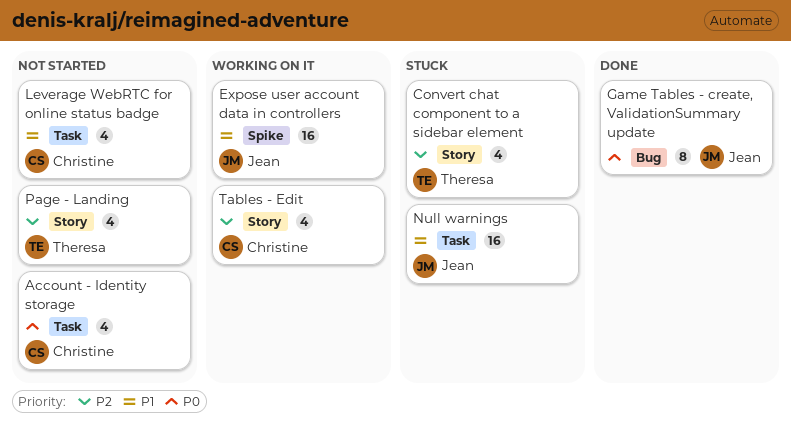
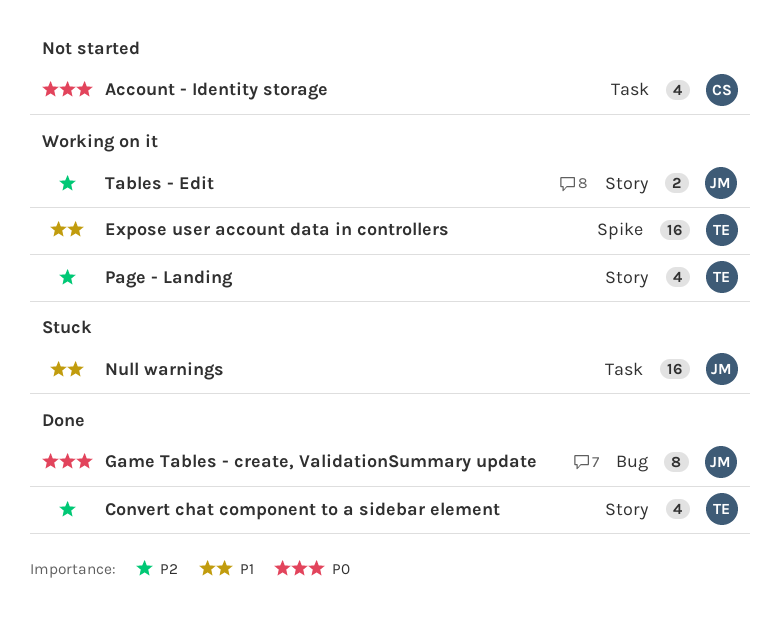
Convert chat component to a sidebar element, status: Stuck -> Done
Expose user account data in controllers, owner: Jean -> Theresa
Leverage WebRTC for online status badge: present -> none
Page - Landing, status: Not started -> Working on it
Tables - Edit, owner: Christine -> Jean
Tables - Edit, estimate: 4 -> 2

